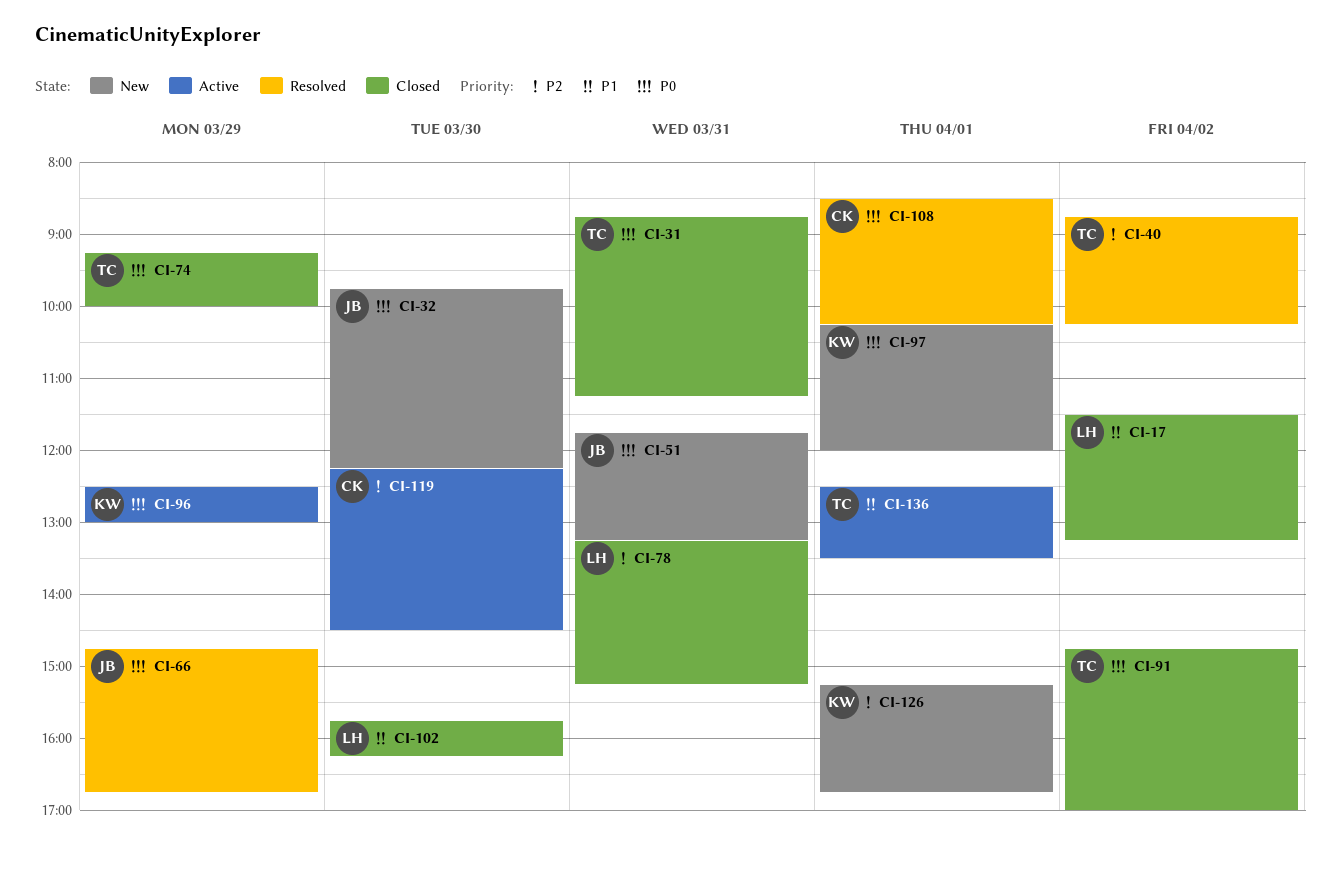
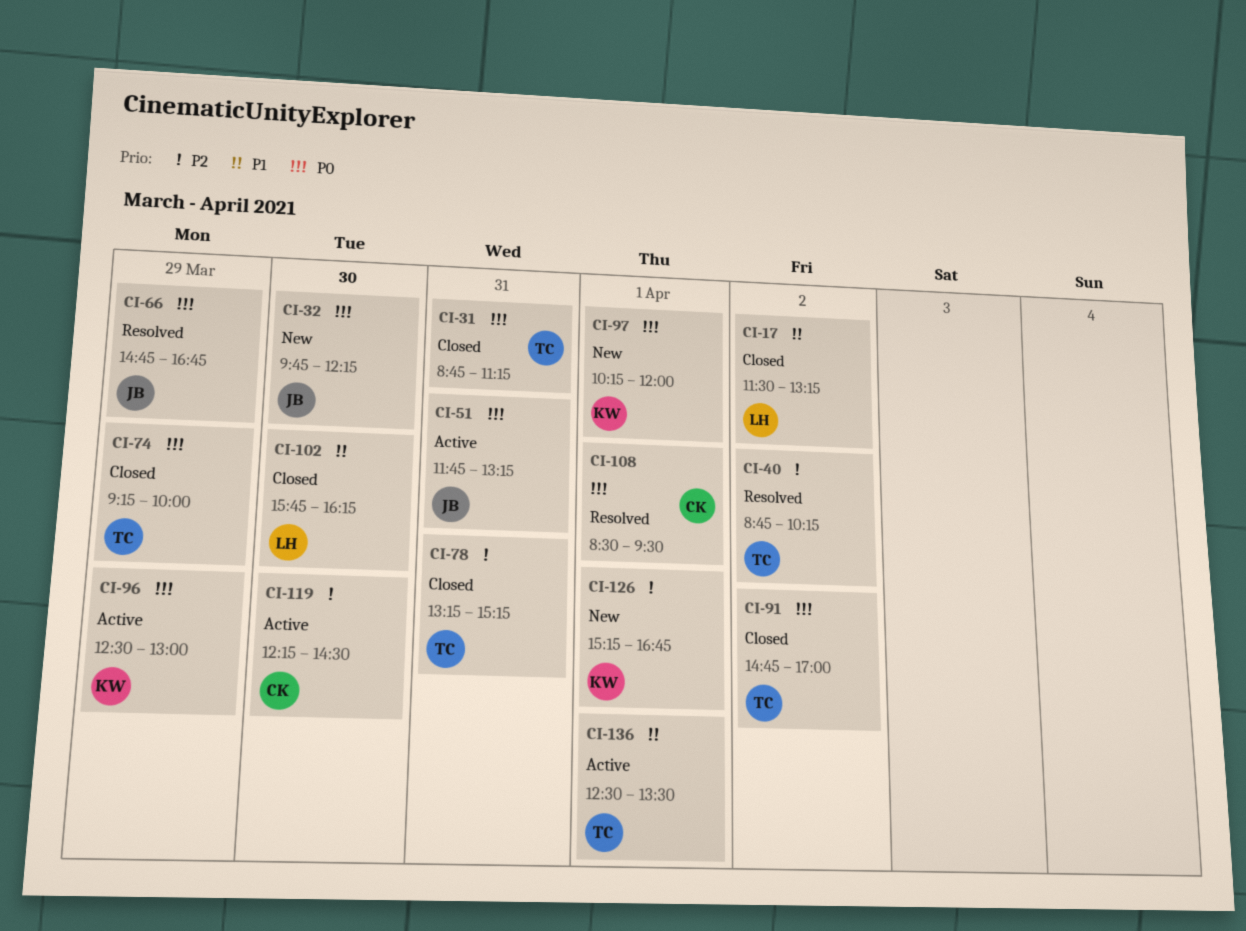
CI-51, status: New -> Active
CI-78, owner: LH -> TC
CI-108, ends: 10:15 -> 09:30

